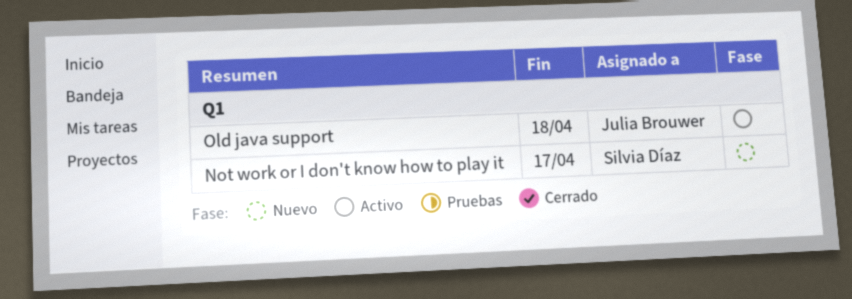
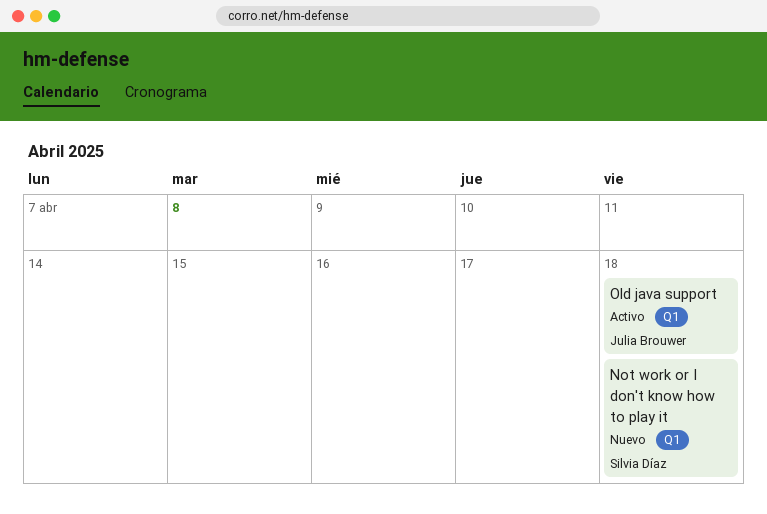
Not work or I don't know how to play it, due: Apr 17 -> Apr 18

